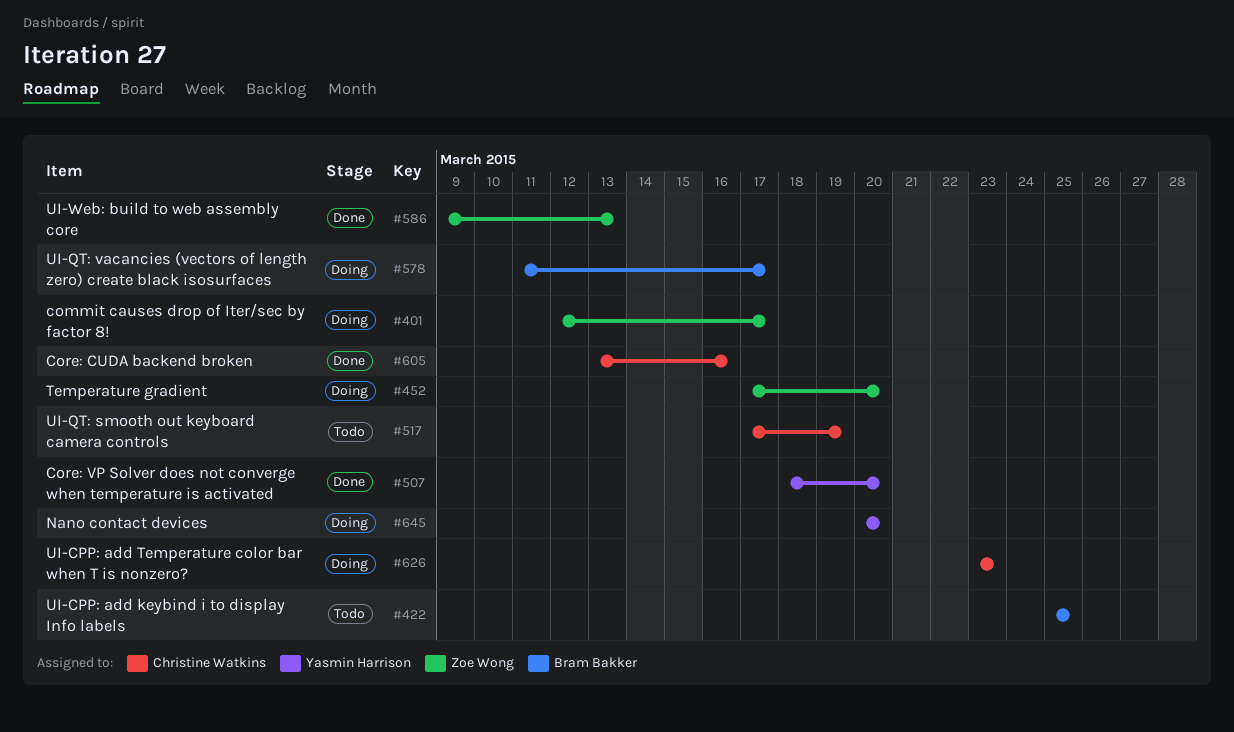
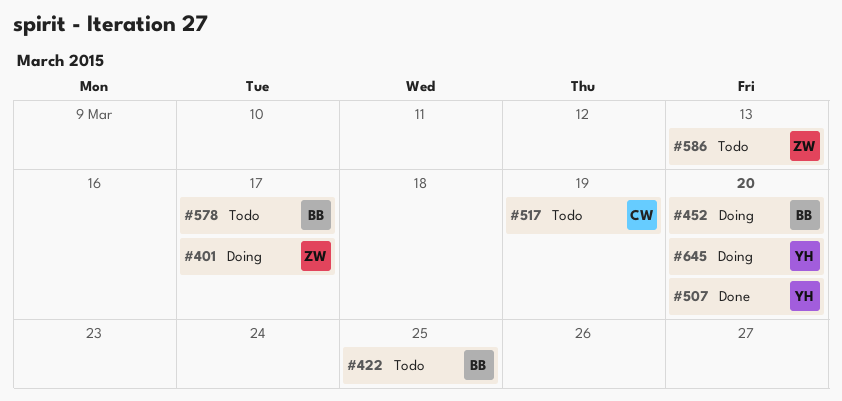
#452, owner: Zoe Wong -> Bram Bakker
#578, status: Doing -> Todo
#586, status: Done -> Todo
#605: present -> none
#626: present -> none

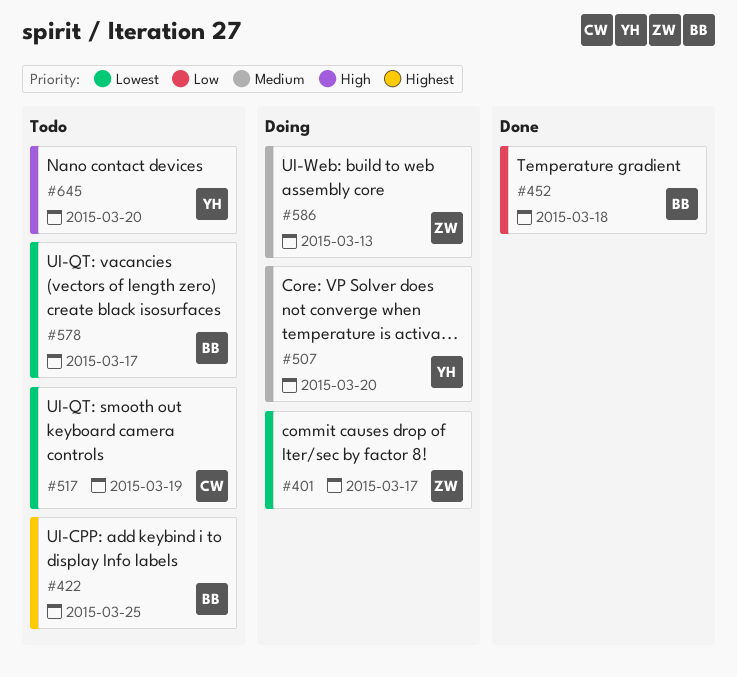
#452, status: Doing -> Done
#452, due: Mar 20 -> Mar 18
#507, status: Done -> Doing
#586, status: Todo -> Doing
#645, status: Doing -> Todo

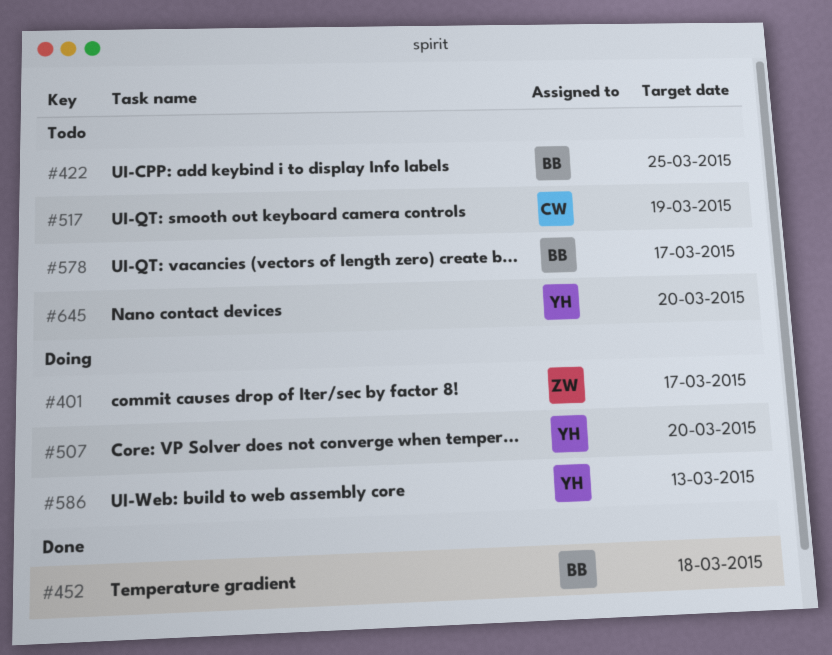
#586, owner: ZW -> YH

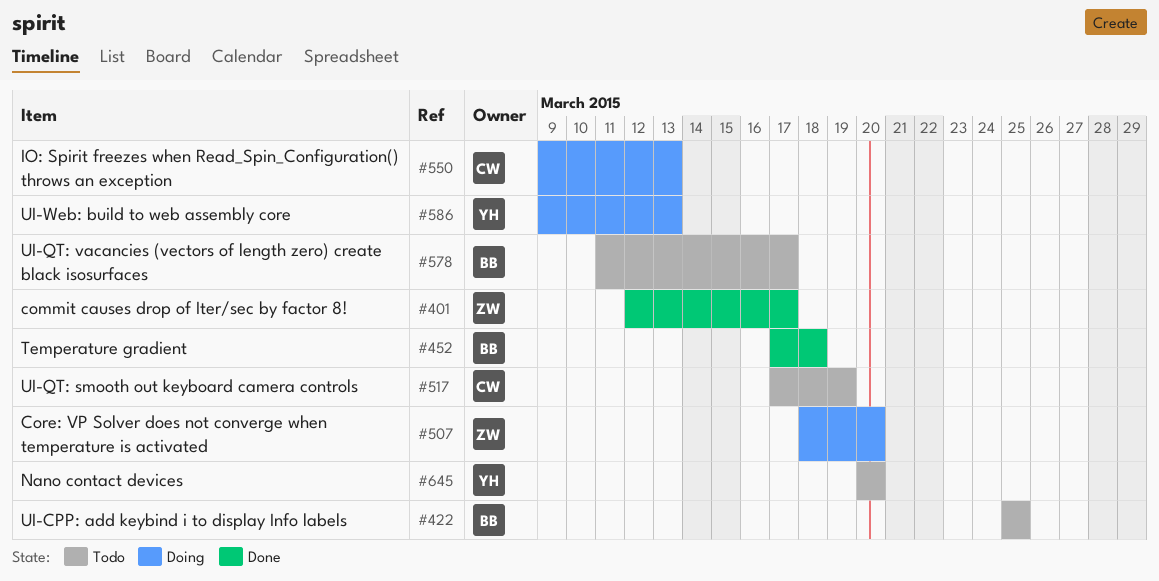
#401, status: Doing -> Done
#507, owner: YH -> ZW
#550: none -> present

